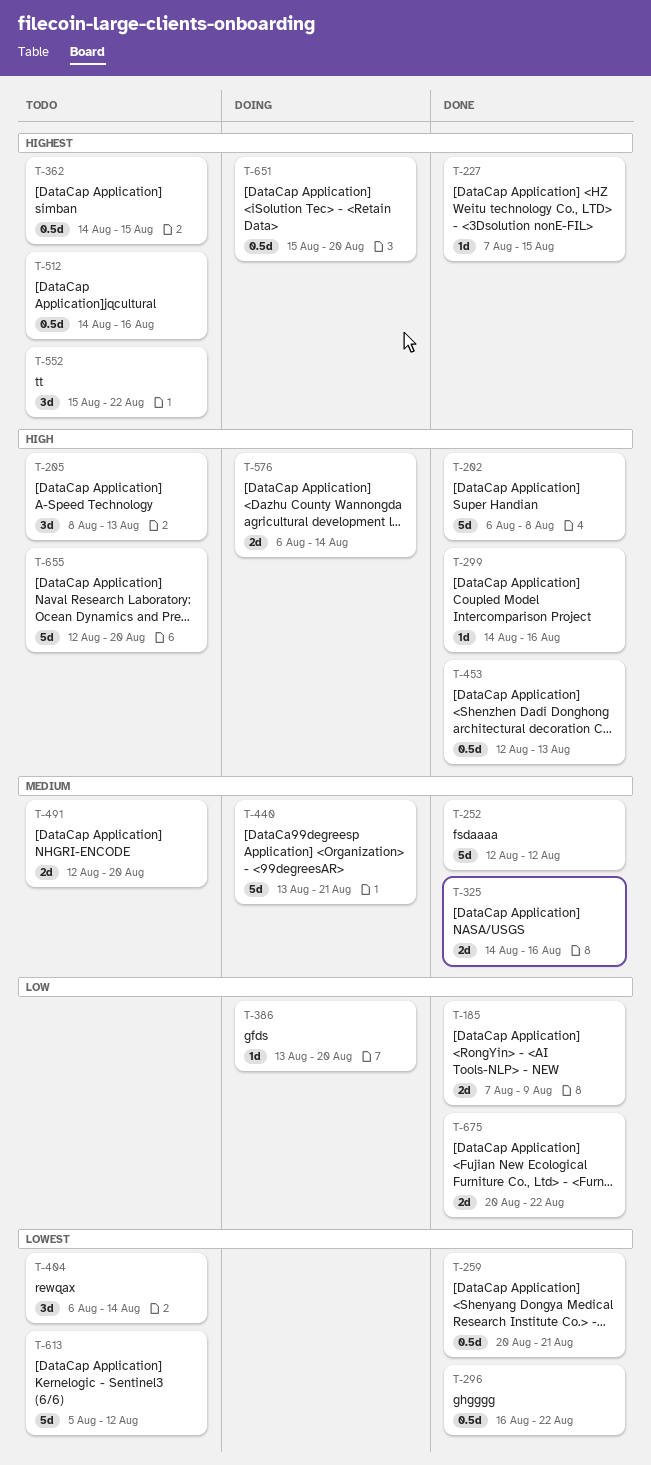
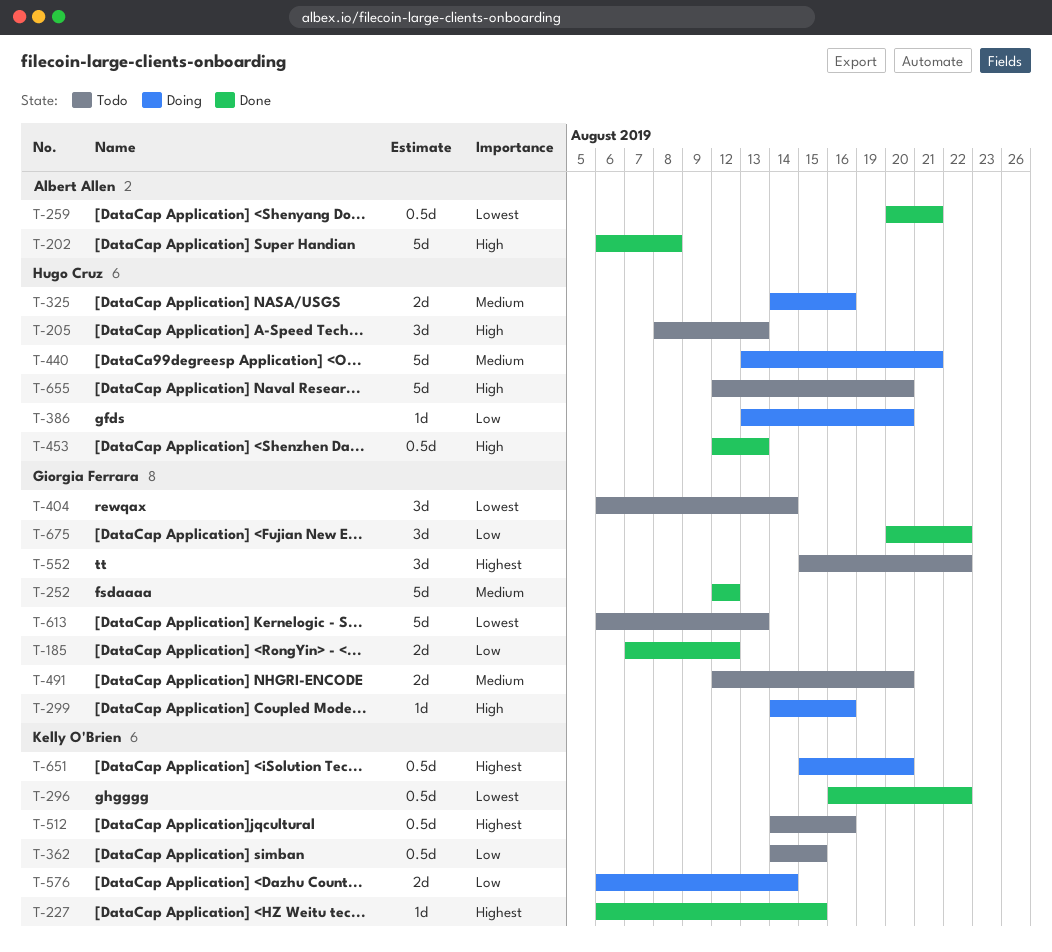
T-185, due: Aug 9 -> Aug 12
T-227, start: Aug 7 -> Aug 6
T-299, status: Done -> Doing
T-325, status: Done -> Doing
T-362, priority: Highest -> Low
T-576, priority: High -> Low
T-613, start: Aug 5 -> Aug 6
T-613, due: Aug 12 -> Aug 13
T-675, estimate: 2d -> 3d

